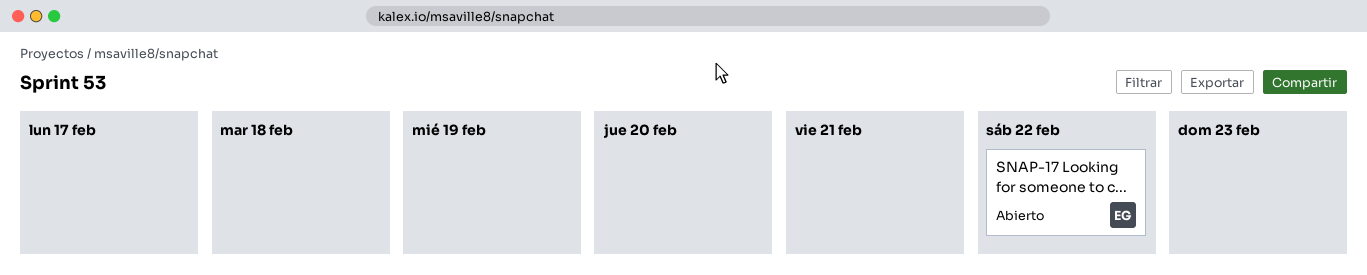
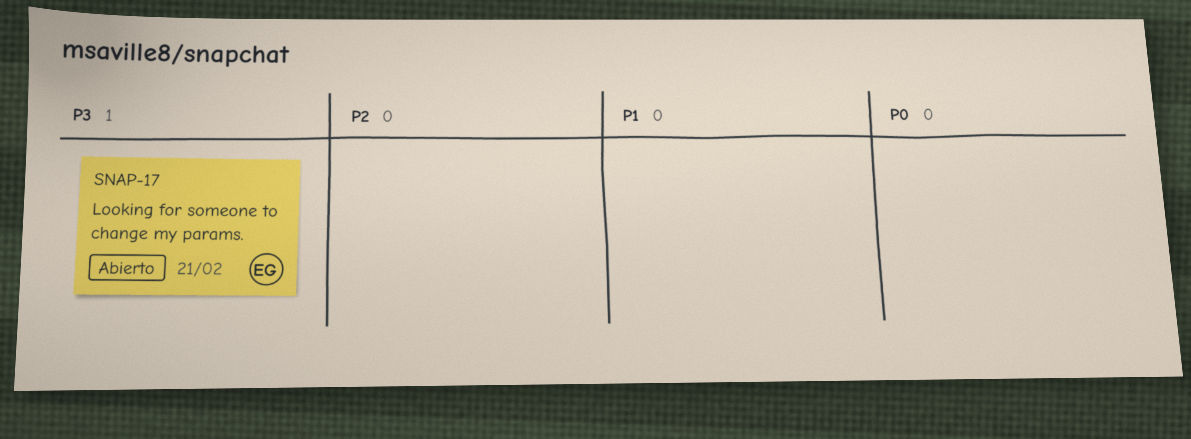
SNAP-17, due: Feb 22 -> Feb 21

